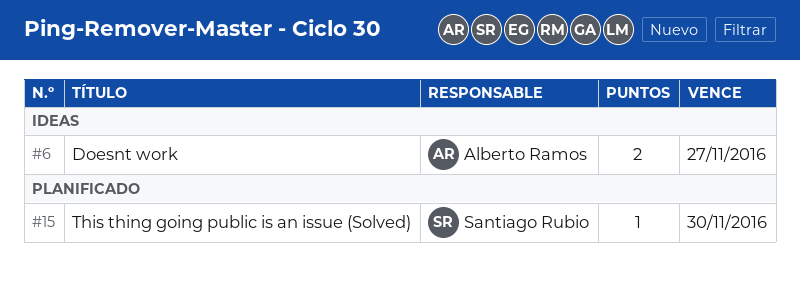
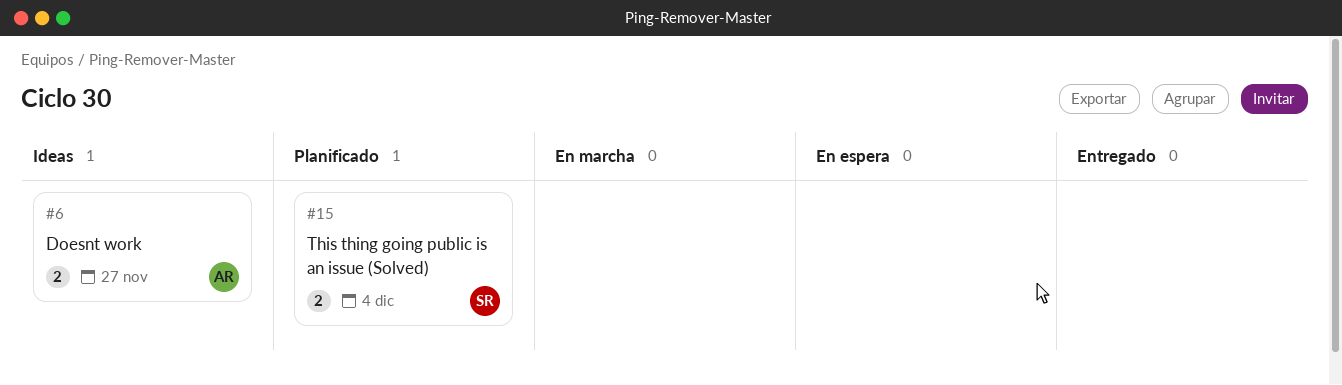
#15, estimate: 1 -> 2
#15, due: Nov 30 -> Dec 4

